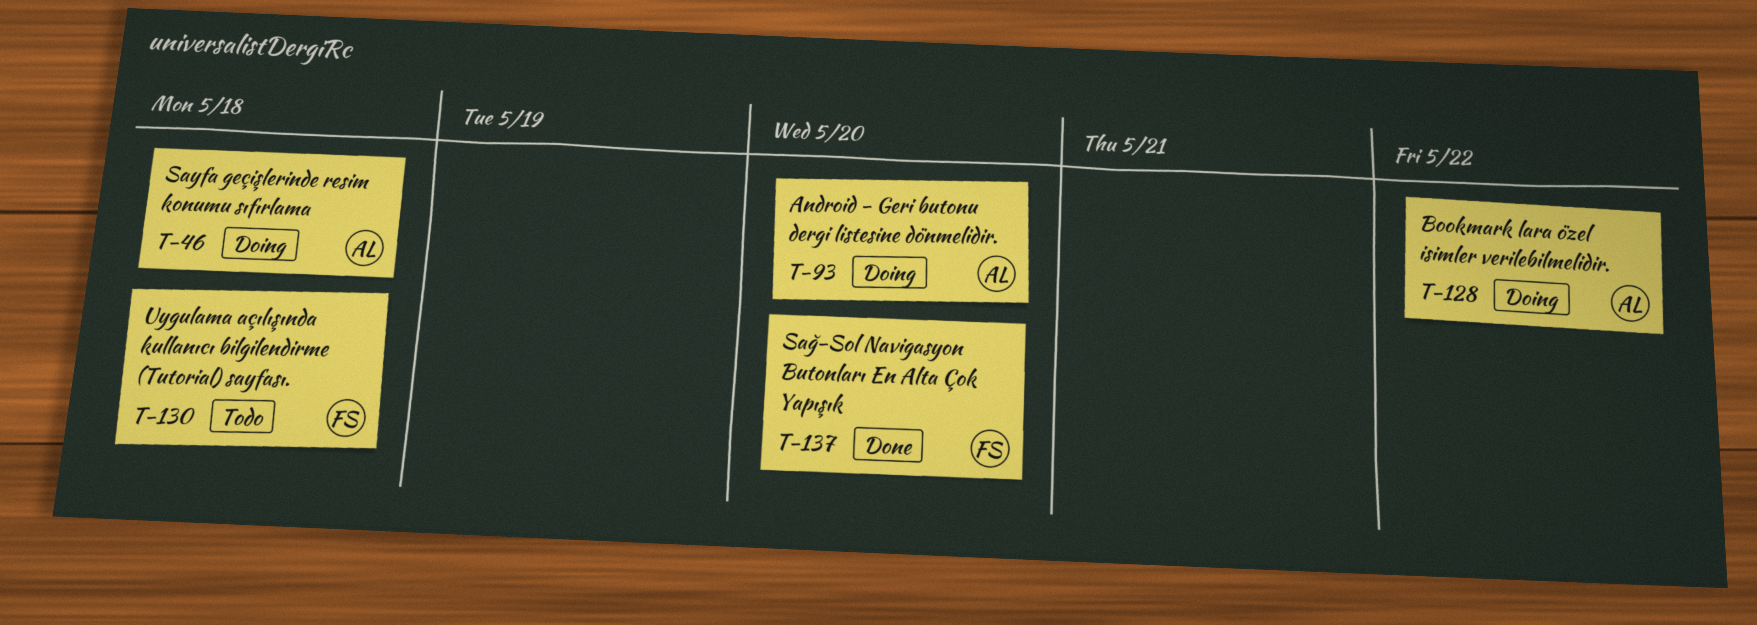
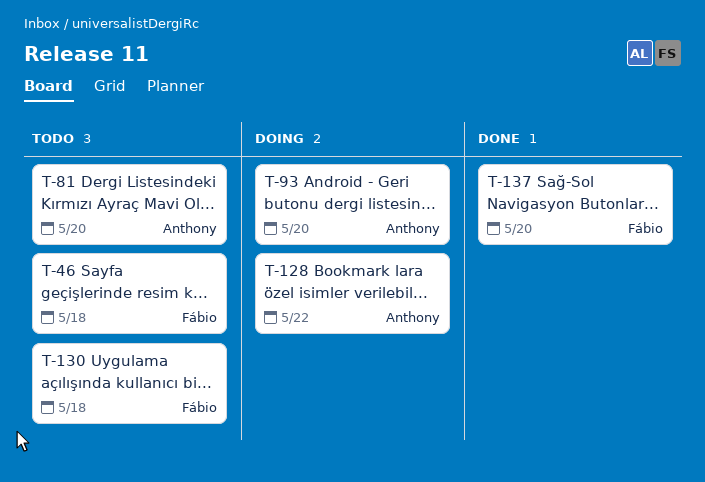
T-46, status: Doing -> Todo
T-46, owner: Anthony -> Fábio
T-81: none -> present

